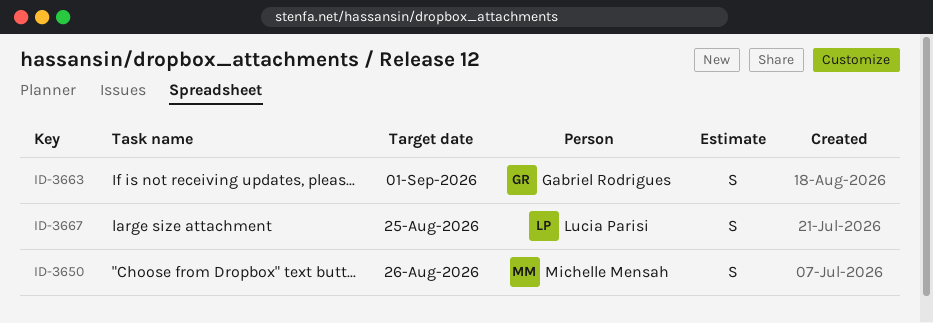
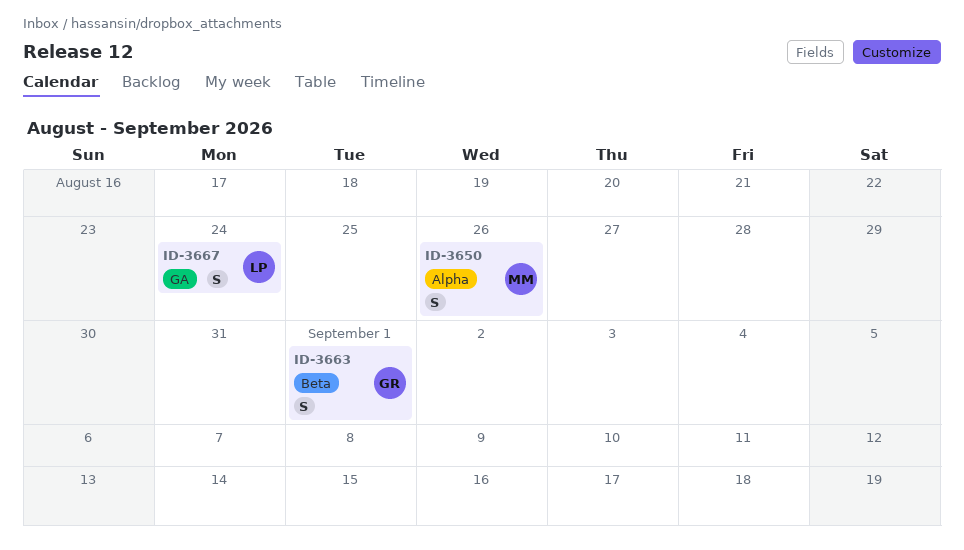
ID-3667, due: Aug 25 -> Aug 24

